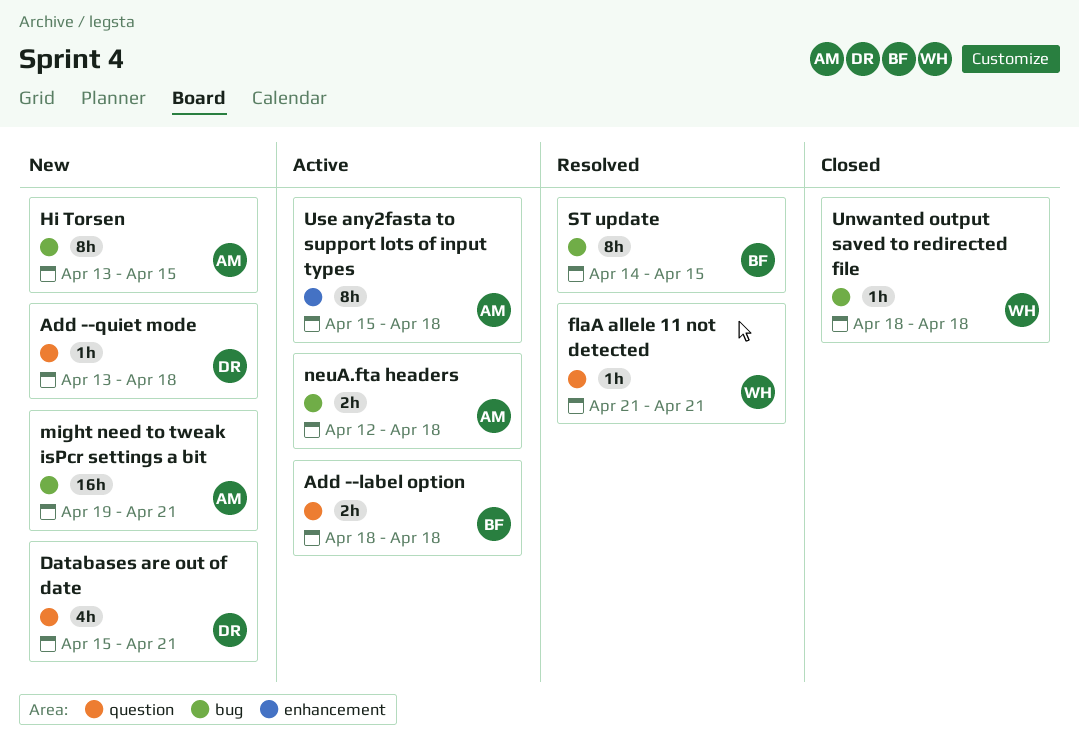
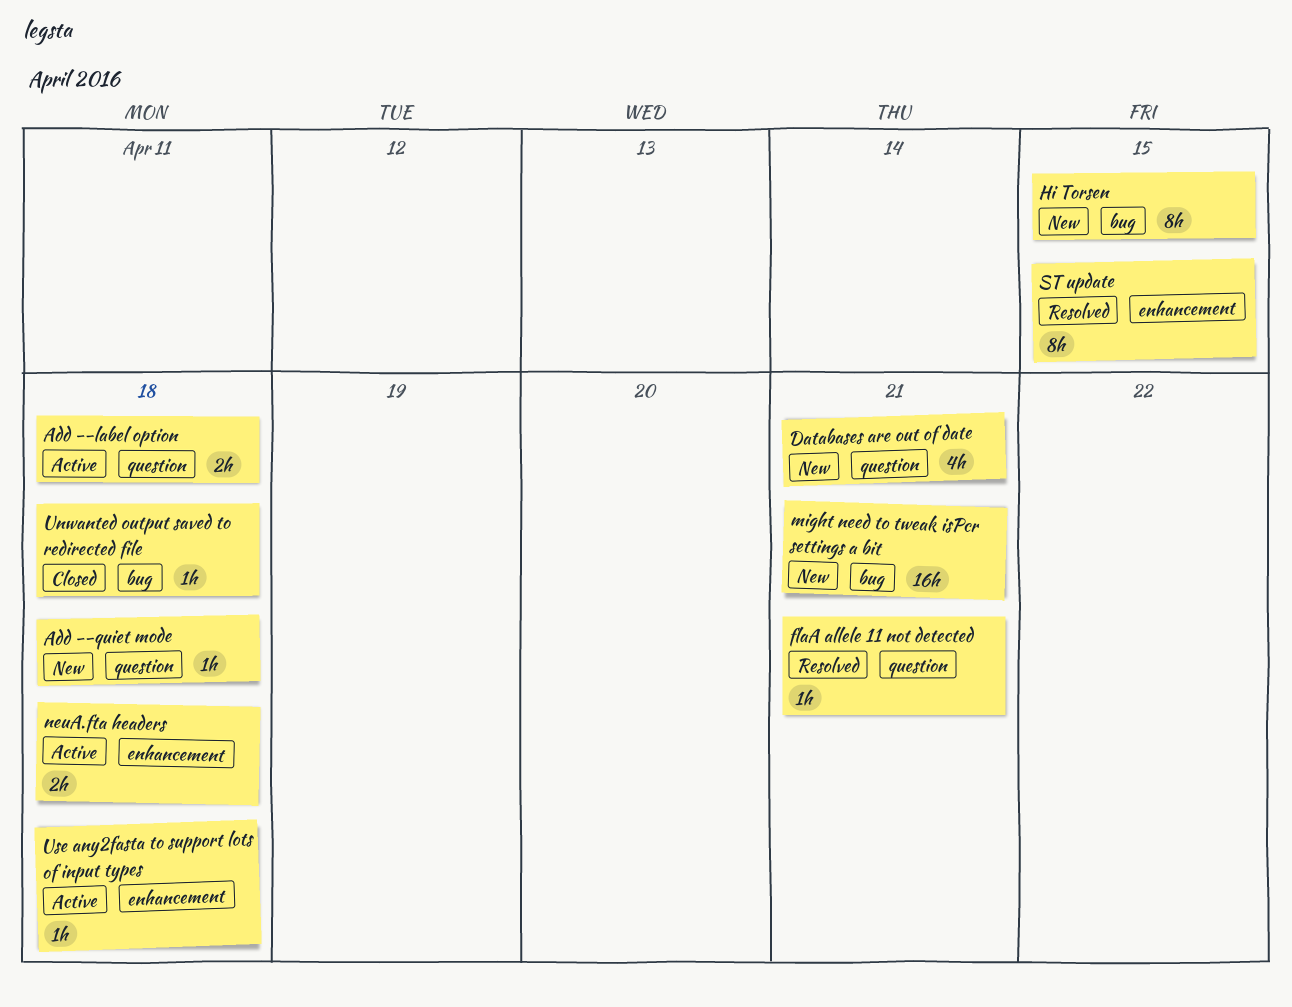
neuA.fta headers, label: bug -> enhancement
ST update, label: bug -> enhancement
Use any2fasta to support lots of input types, estimate: 8h -> 1h

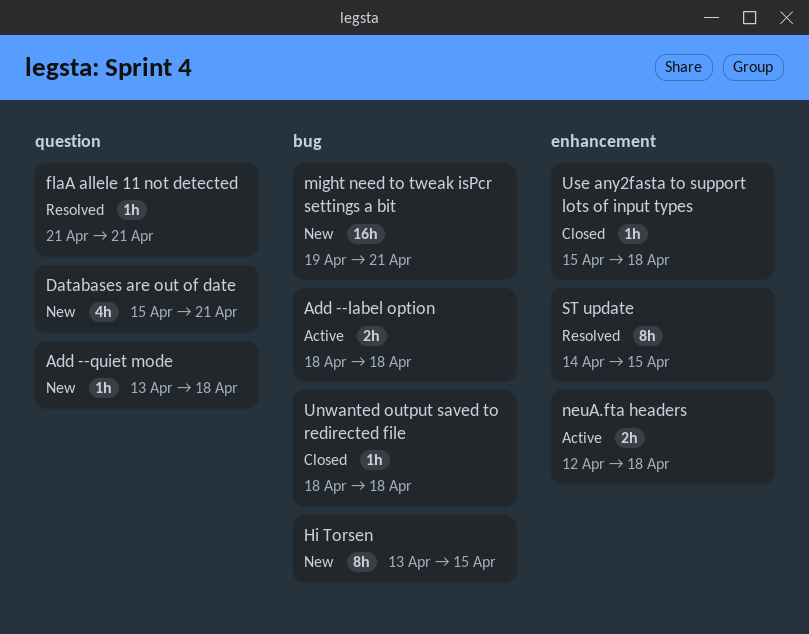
Add --label option, label: question -> bug
Use any2fasta to support lots of input types, status: Active -> Closed

